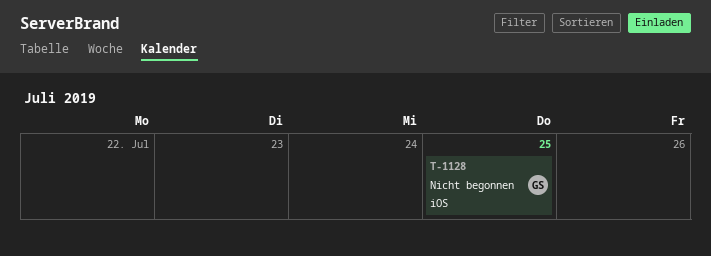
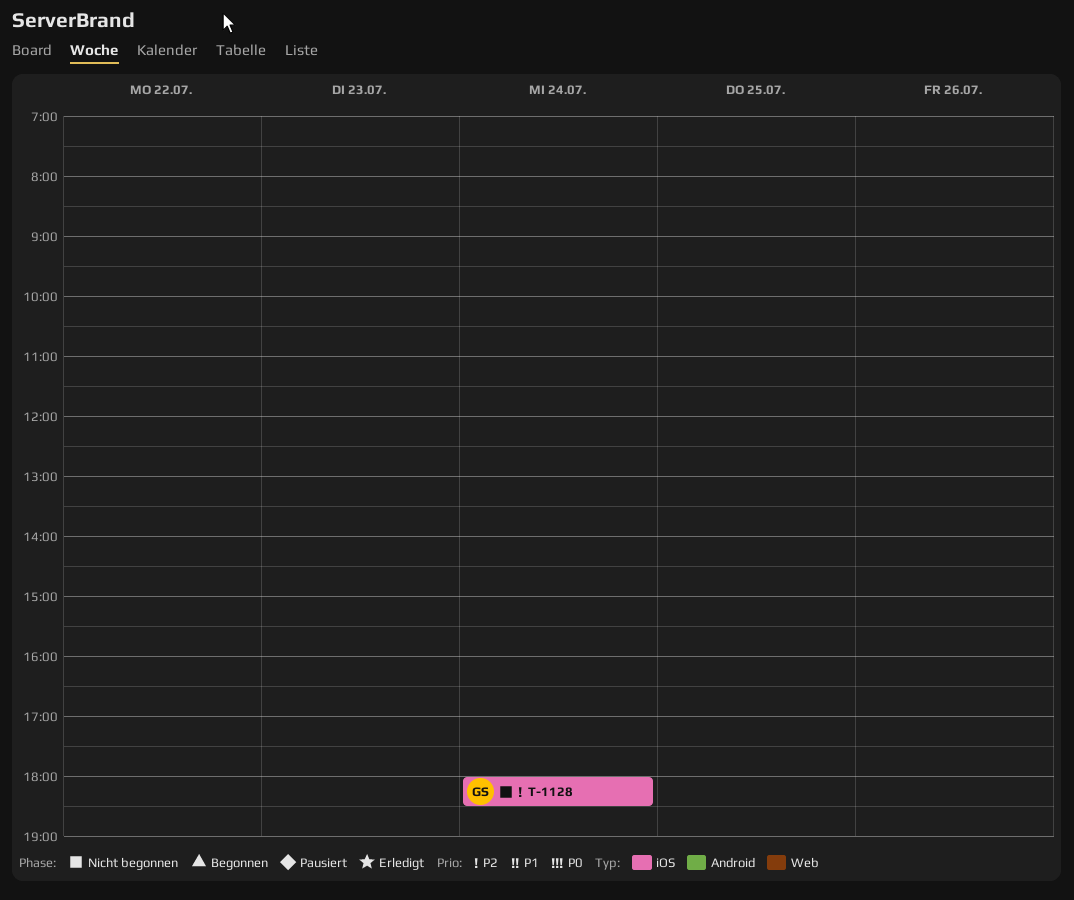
T-1128, day: Jul 25 -> Jul 24

